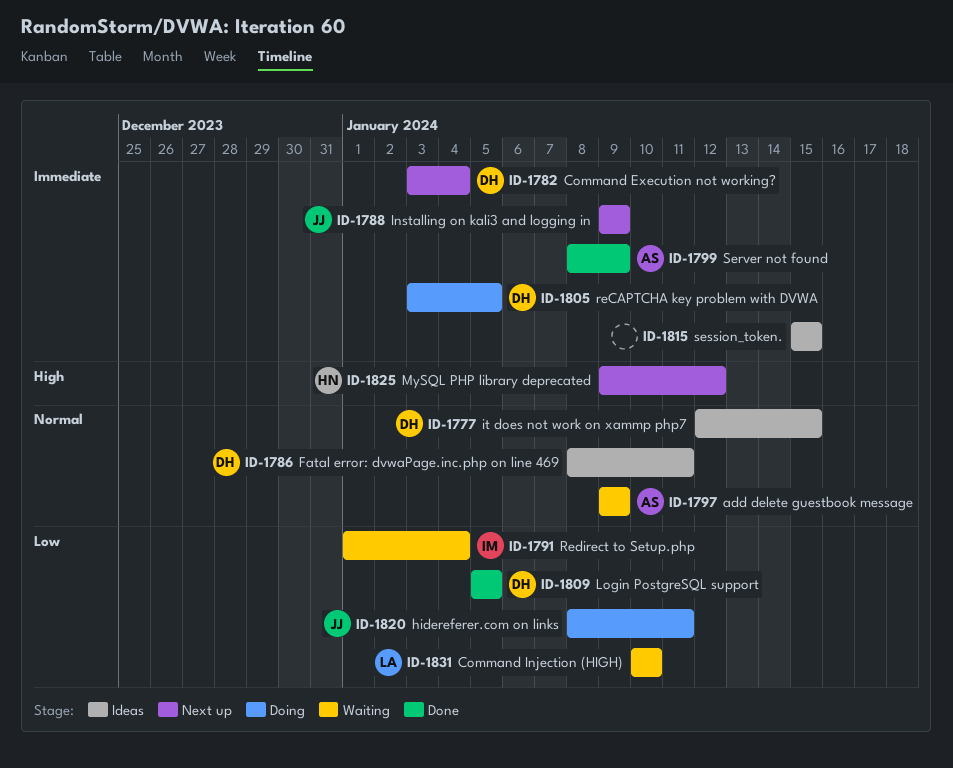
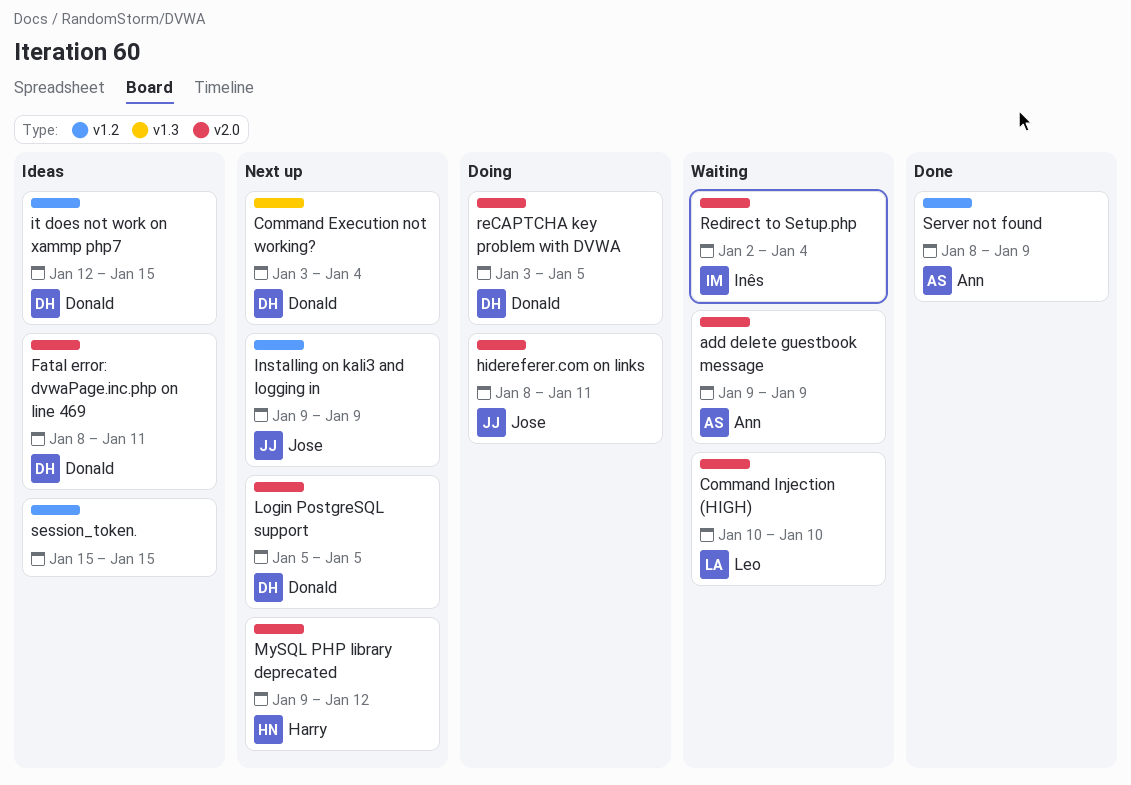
Login PostgreSQL support, status: Done -> Next up
Redirect to Setup.php, start: Jan 1 -> Jan 2

